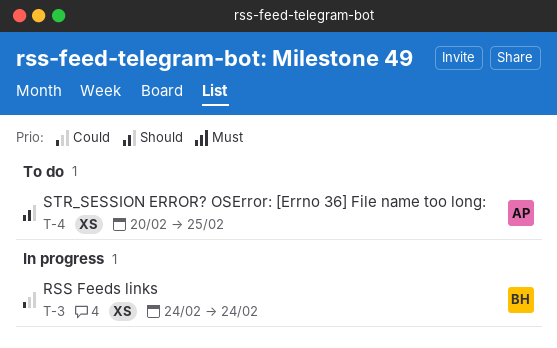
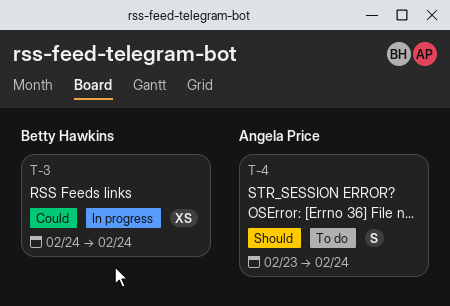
T-4, estimate: XS -> S
T-4, start: Feb 20 -> Feb 23
T-4, due: Feb 25 -> Feb 24

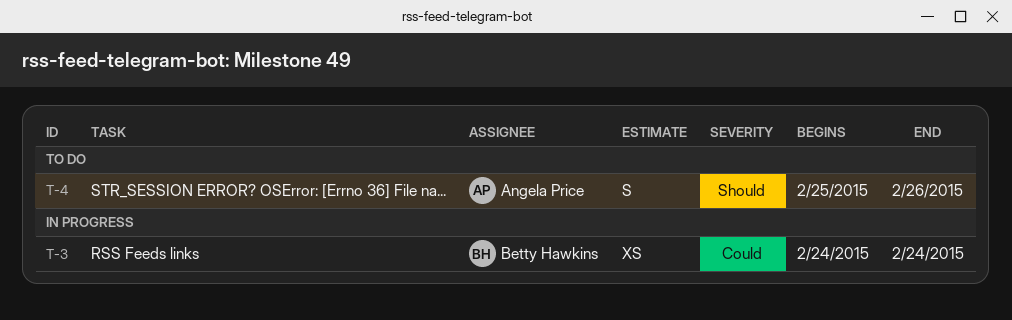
T-4, start: Feb 23 -> Feb 25
T-4, due: Feb 24 -> Feb 26

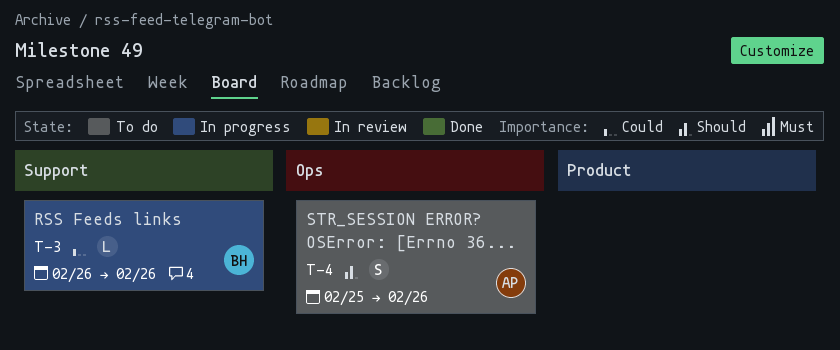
T-3, estimate: XS -> L
T-3, start: Feb 24 -> Feb 26
T-3, due: Feb 24 -> Feb 26

